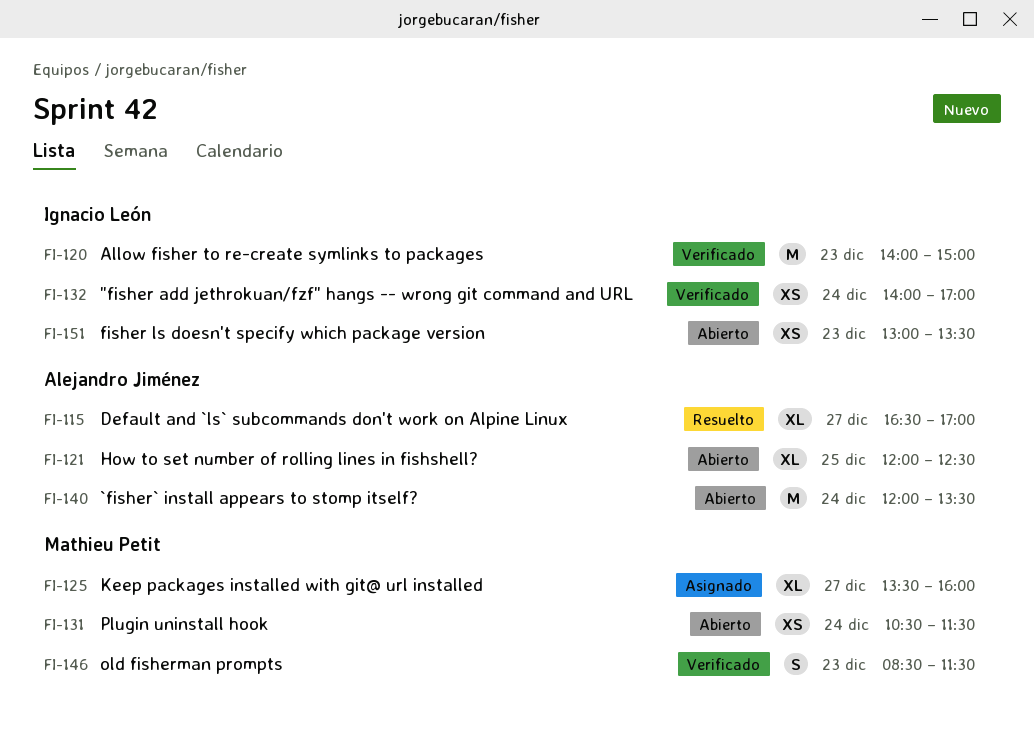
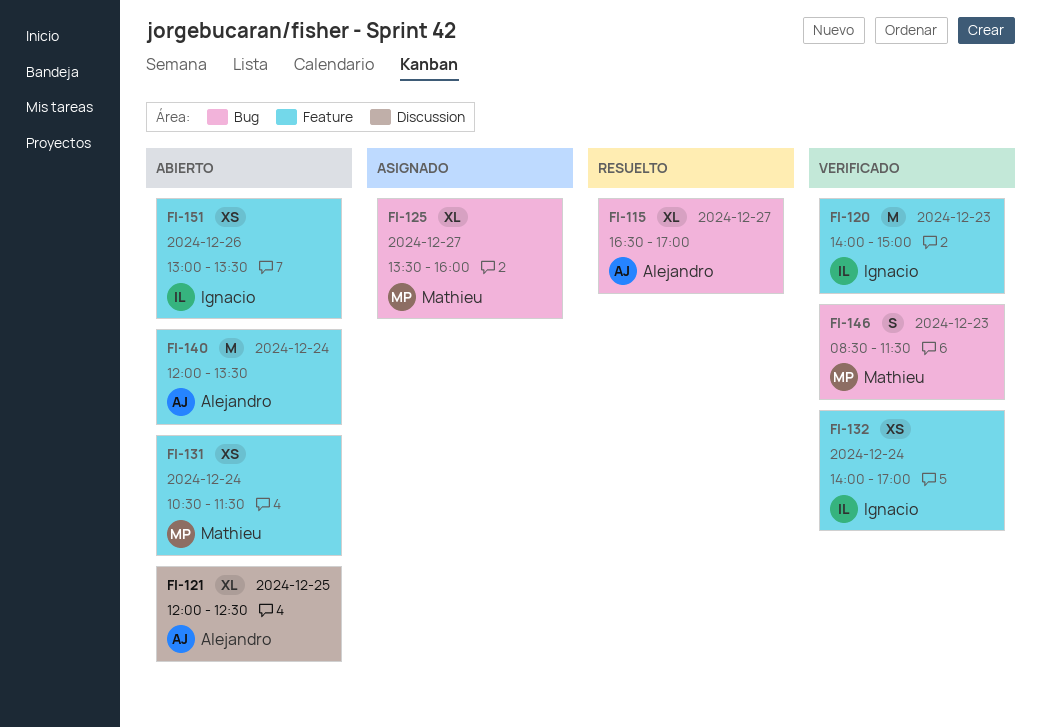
FI-151, day: Dec 23 -> Dec 26

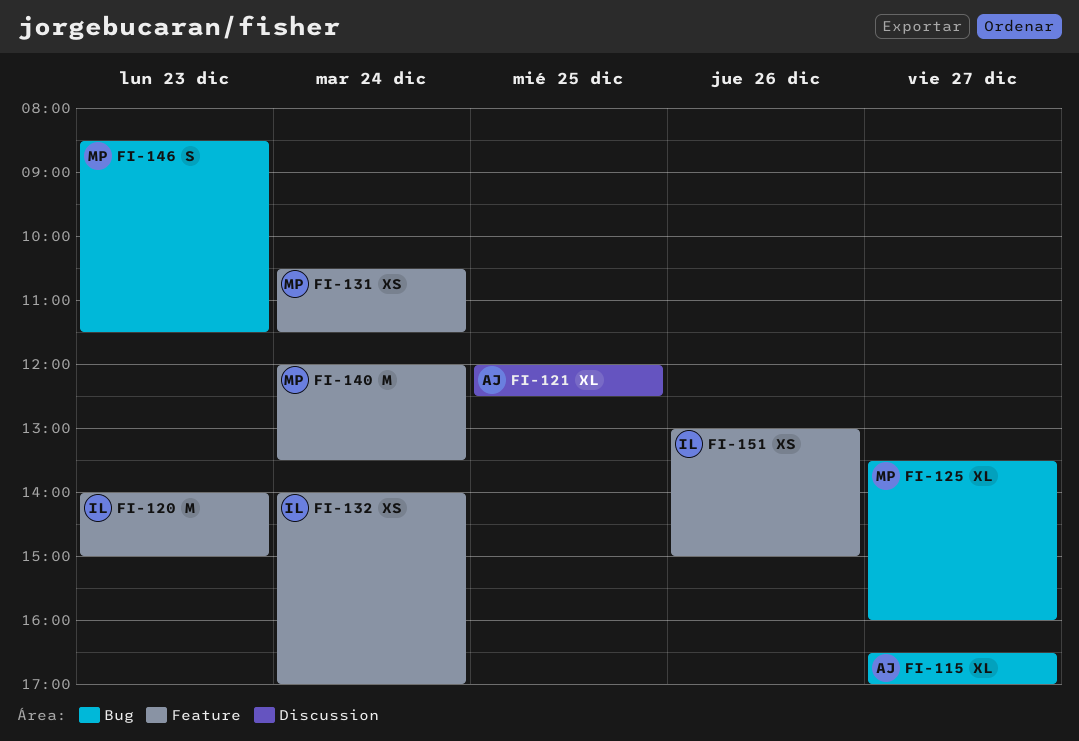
FI-140, owner: Alejandro -> Mathieu
FI-151, ends: 13:30 -> 15:00

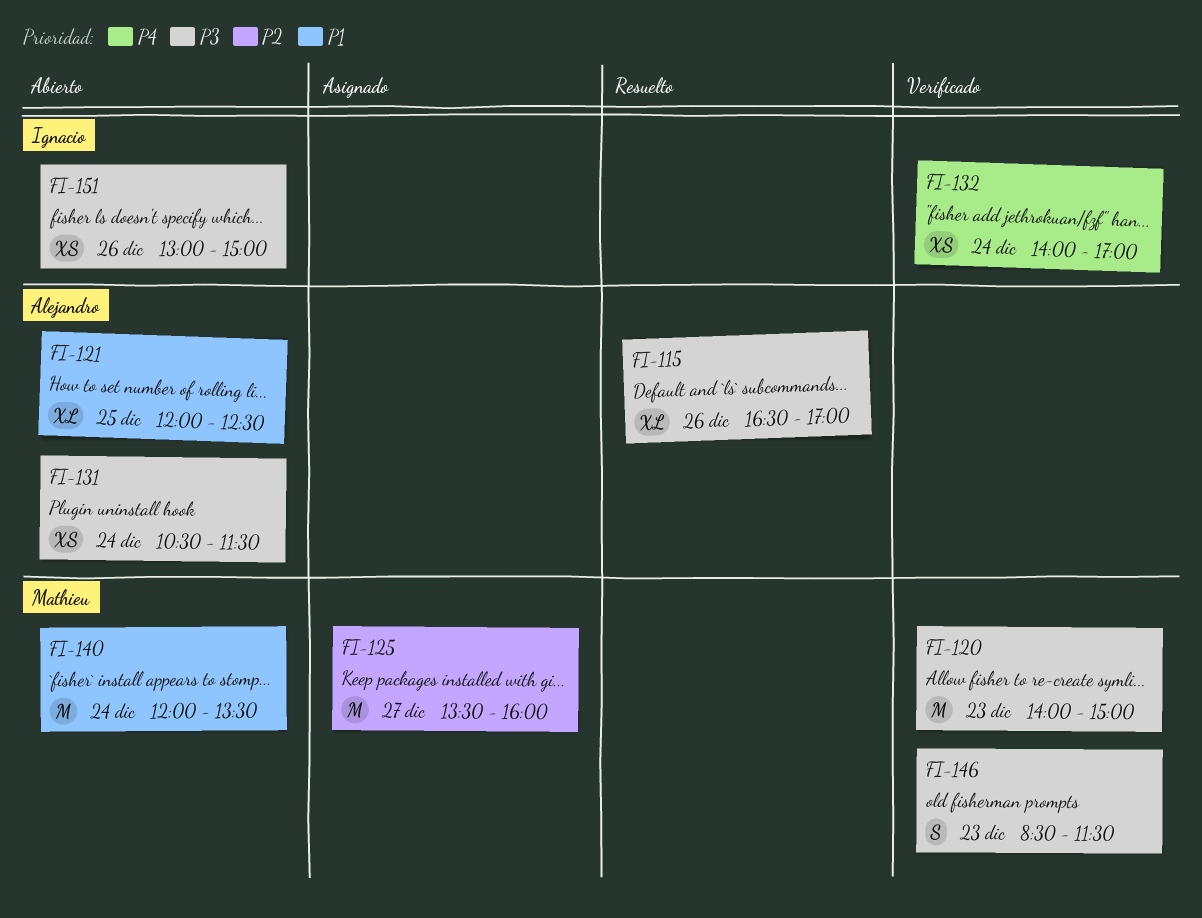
FI-115, day: Dec 27 -> Dec 26
FI-120, owner: Ignacio -> Mathieu
FI-125, estimate: XL -> M
FI-131, owner: Mathieu -> Alejandro

